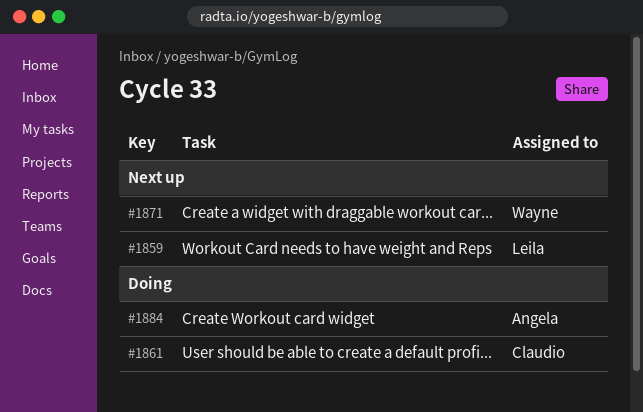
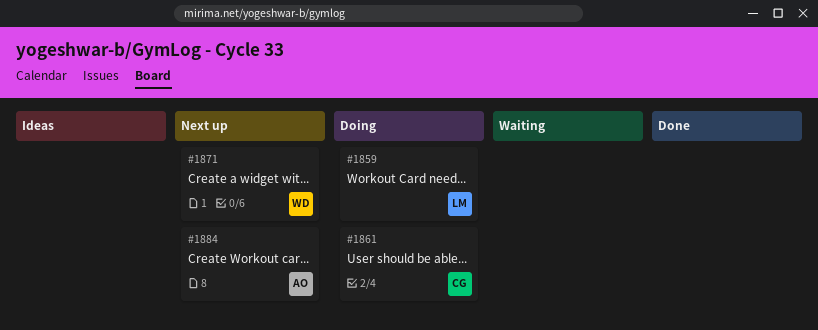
#1859, status: Next up -> Doing
#1884, status: Doing -> Next up

